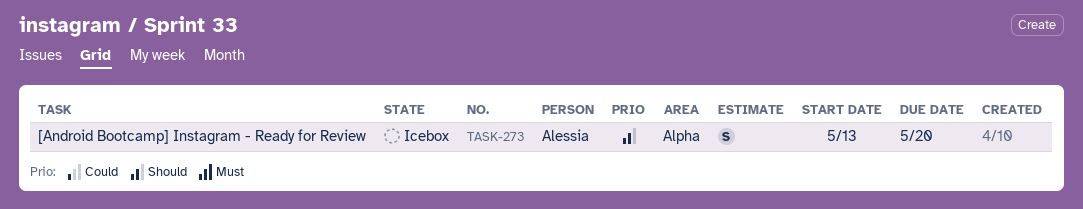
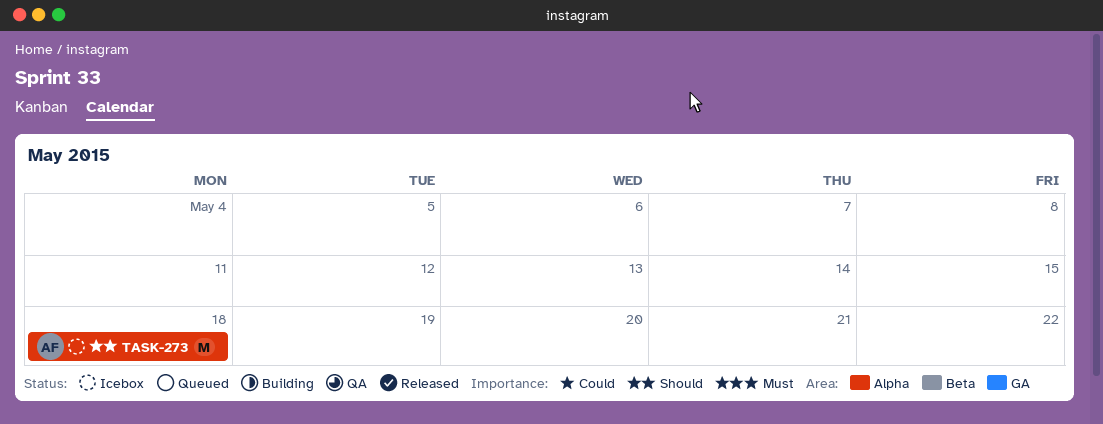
TASK-273, estimate: S -> M
TASK-273, start: May 13 -> May 18
TASK-273, due: May 20 -> May 18

